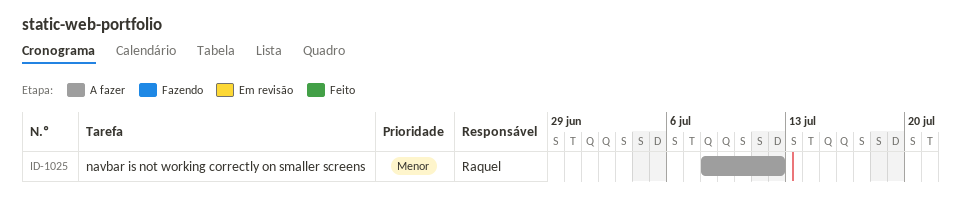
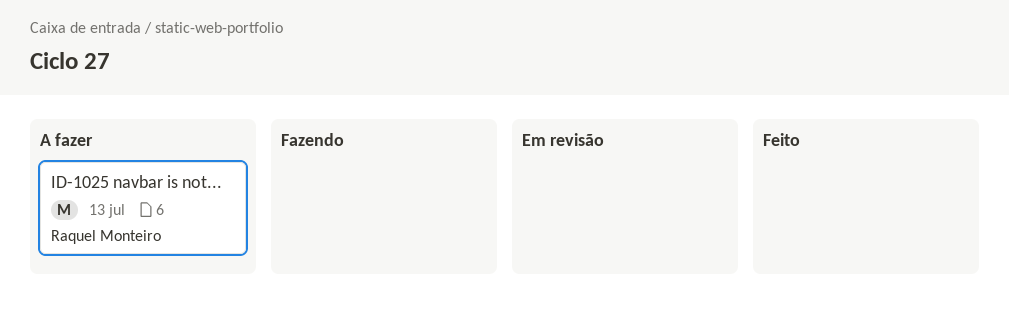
ID-1025, due: Jul 12 -> Jul 13

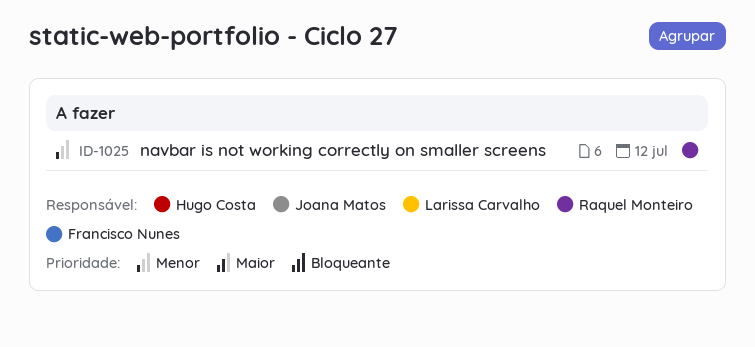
ID-1025, due: Jul 13 -> Jul 12

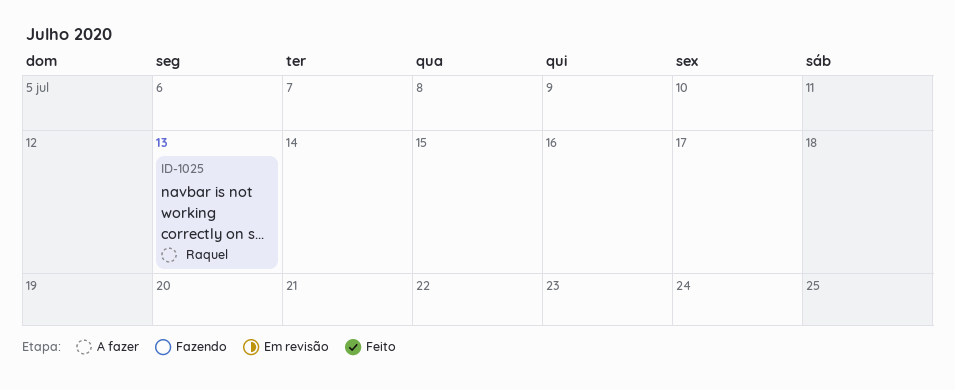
ID-1025, due: Jul 12 -> Jul 13

